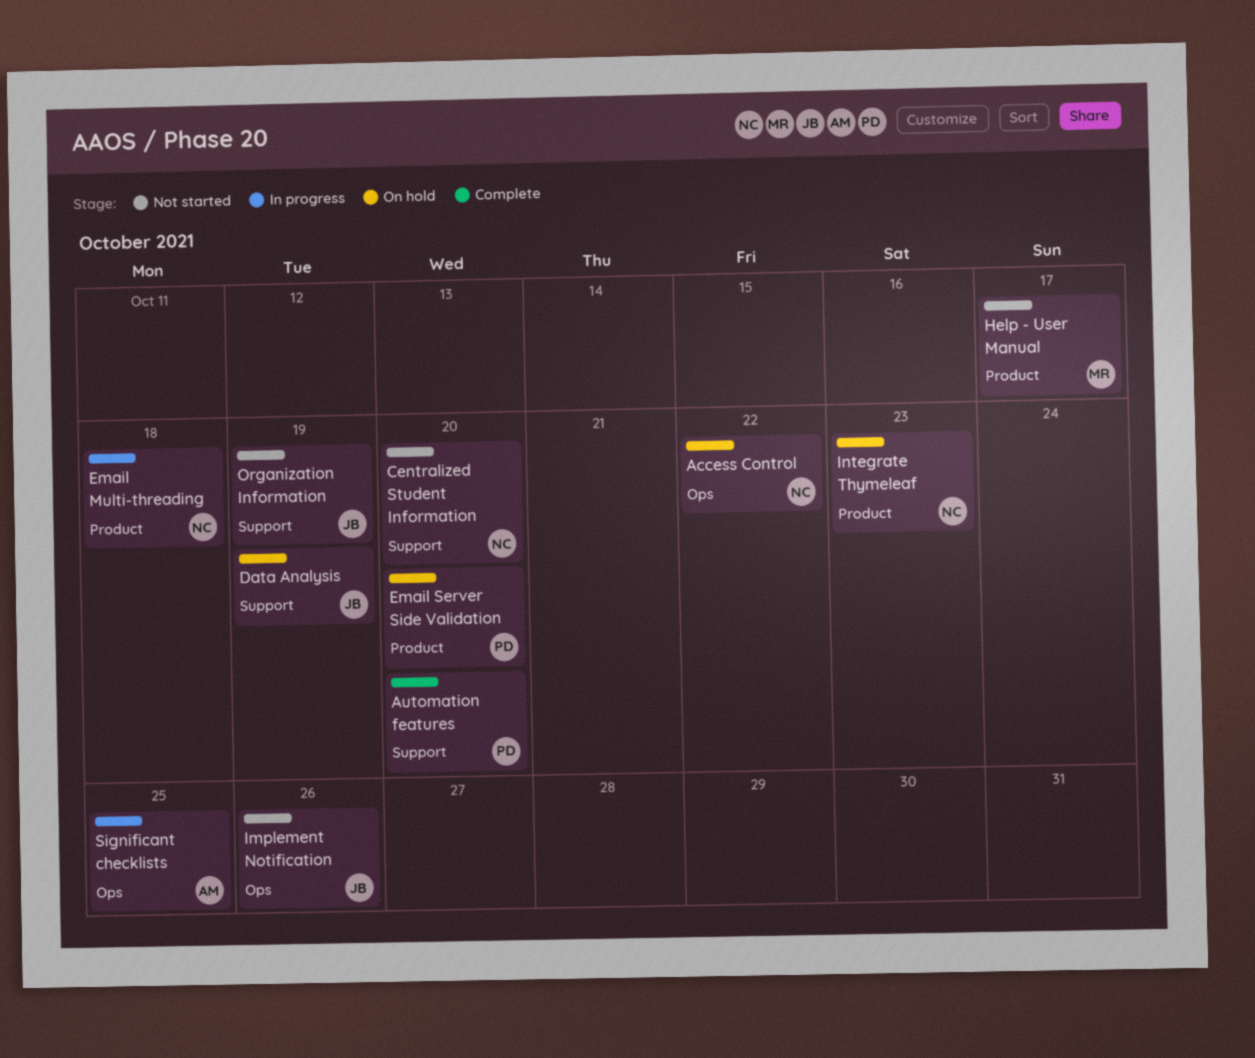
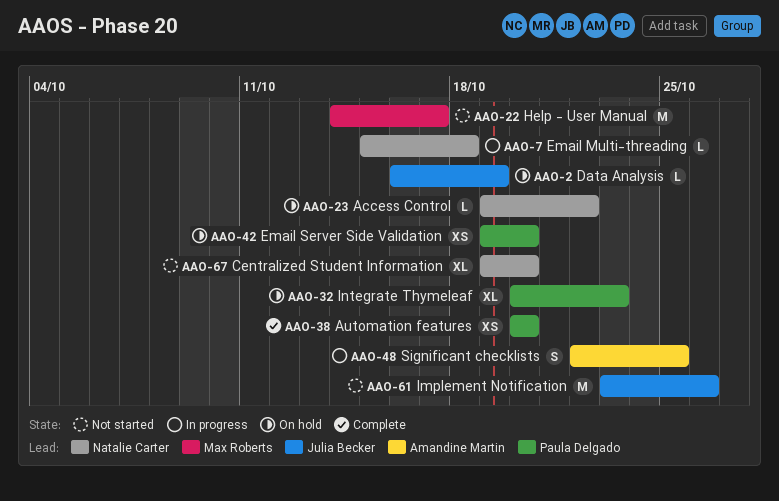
Integrate Thymeleaf, owner: Natalie Carter -> Paula Delgado
Organization Information: present -> none

